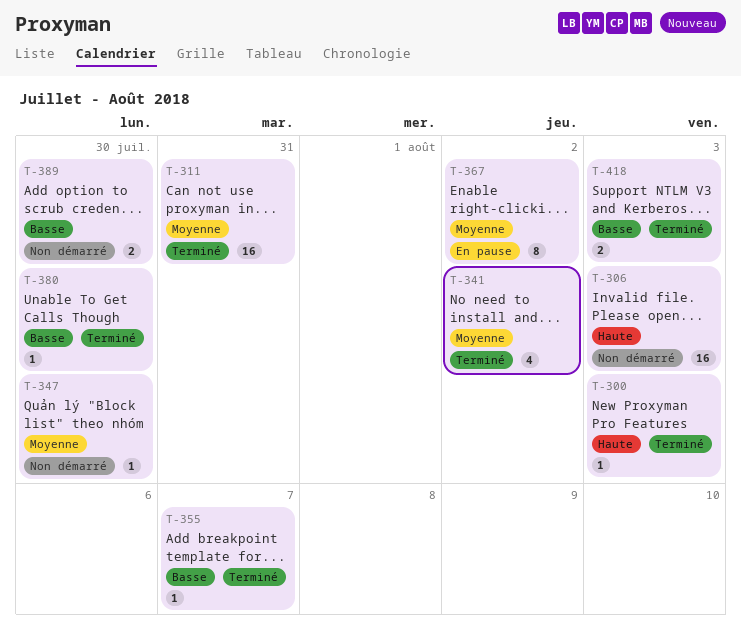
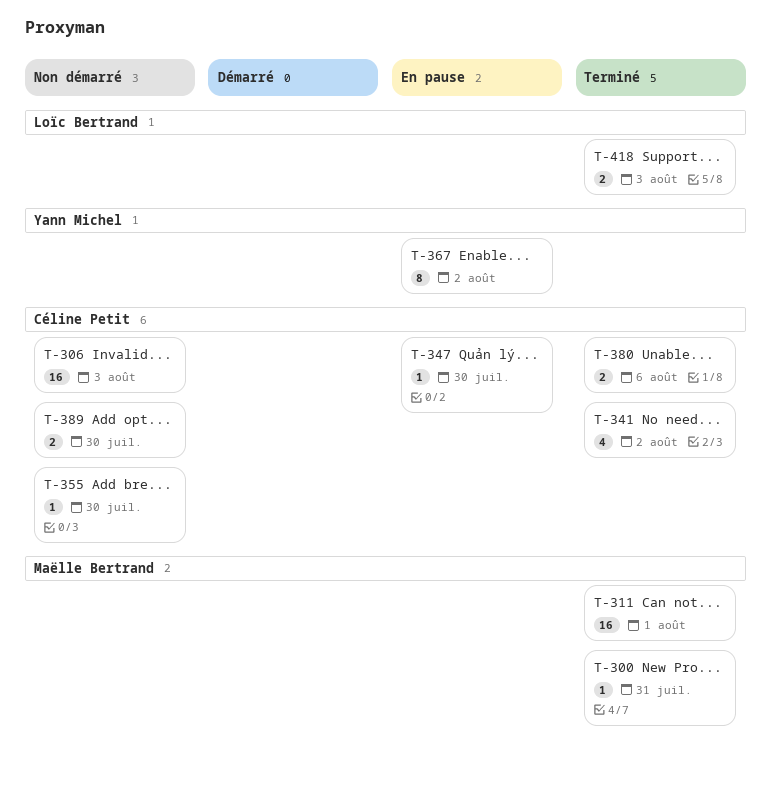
T-300, due: Aug 3 -> Jul 31
T-311, due: Jul 31 -> Aug 1
T-347, status: Non démarré -> En pause
T-355, status: Terminé -> Non démarré
T-355, due: Aug 7 -> Jul 30
T-380, estimate: 1 -> 2
T-380, due: Jul 30 -> Aug 6

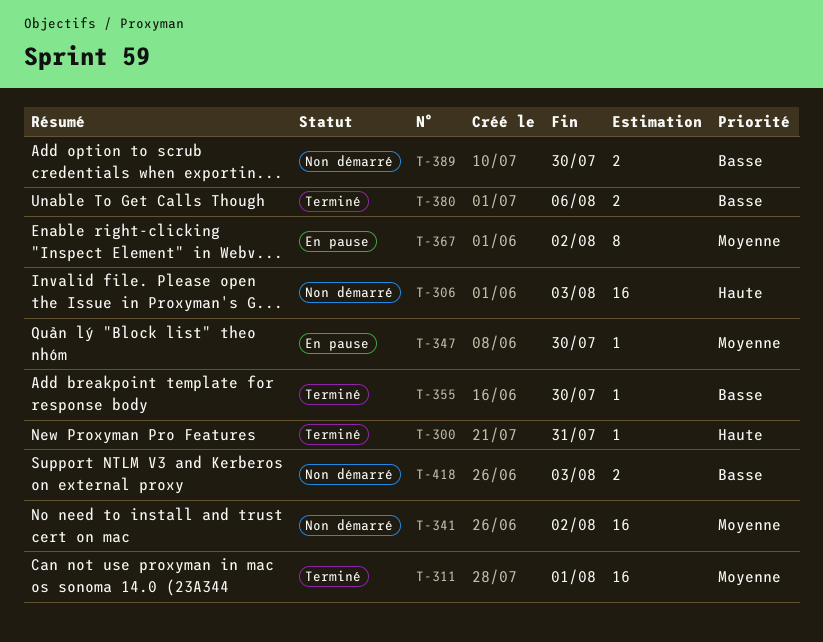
T-341, status: Terminé -> Non démarré
T-341, estimate: 4 -> 16
T-355, status: Non démarré -> Terminé
T-418, status: Terminé -> Non démarré

